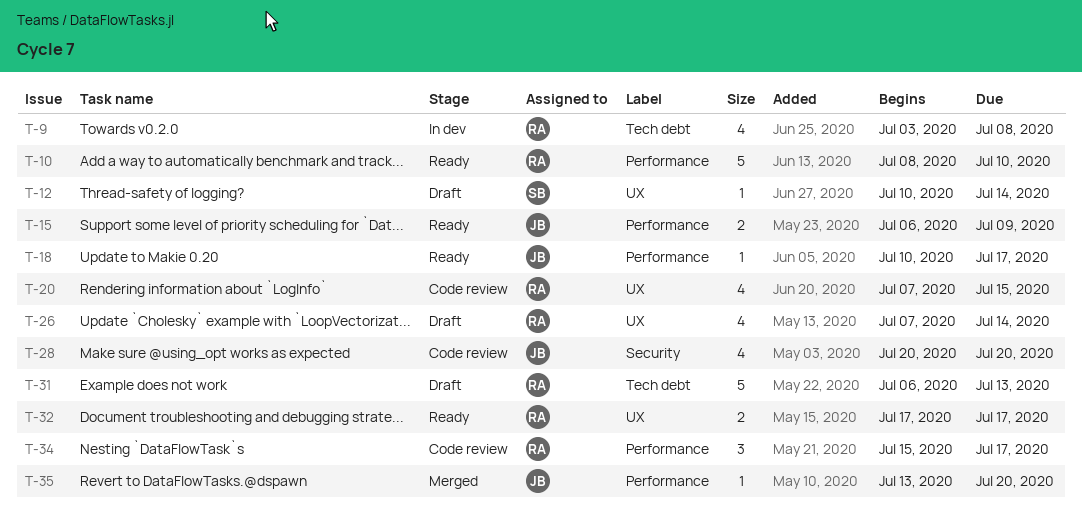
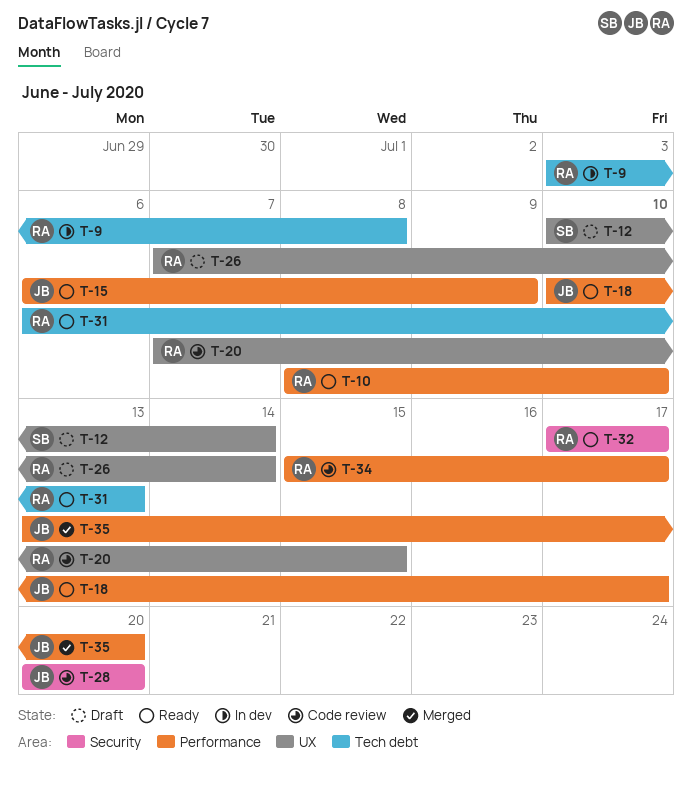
T-31, status: Draft -> Ready
T-32, label: UX -> Security

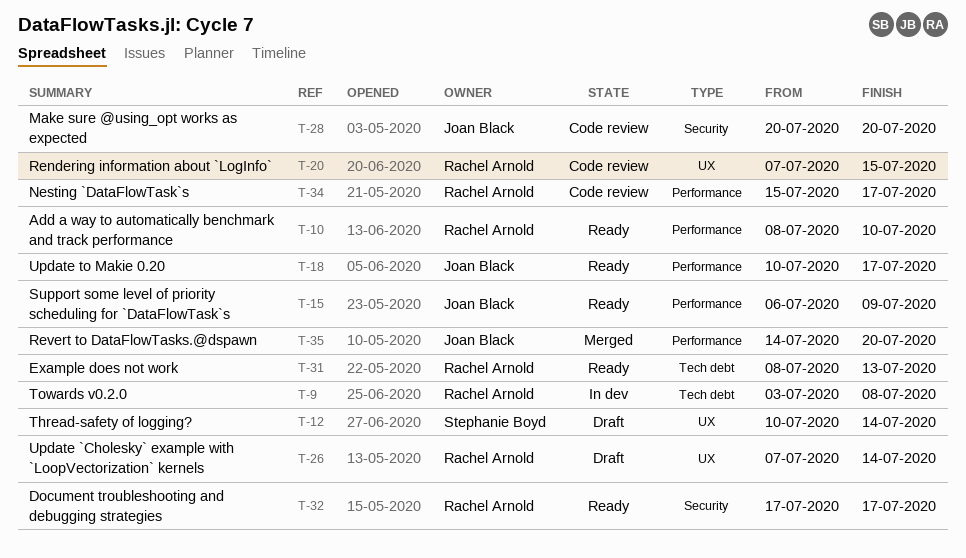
T-31, start: Jul 6 -> Jul 8
T-35, start: Jul 13 -> Jul 14

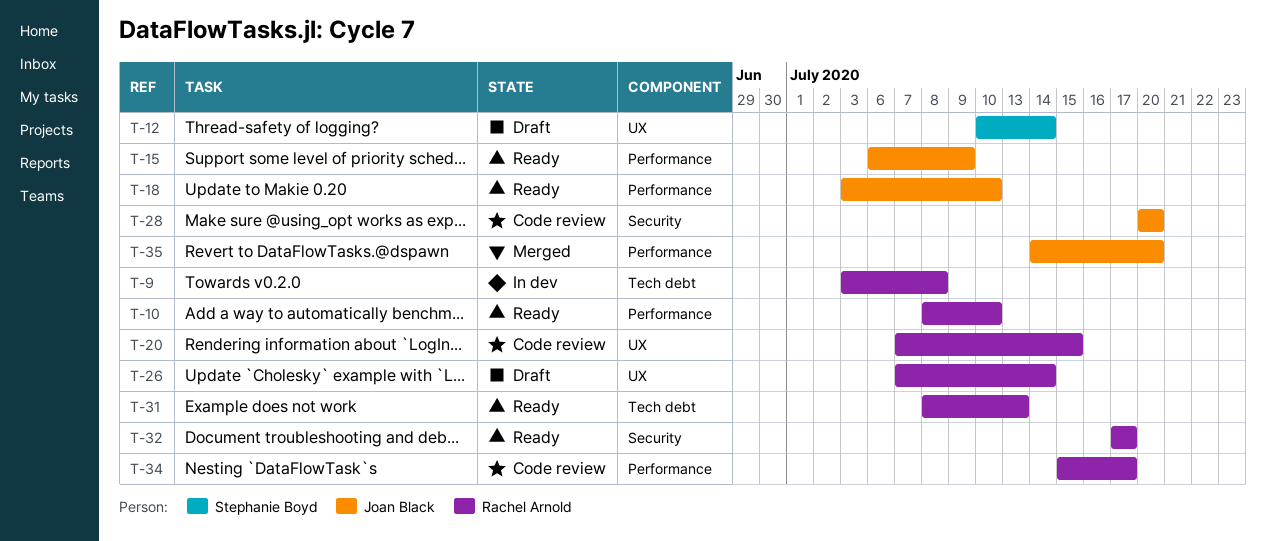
T-18, start: Jul 10 -> Jul 3
T-18, due: Jul 17 -> Jul 10

